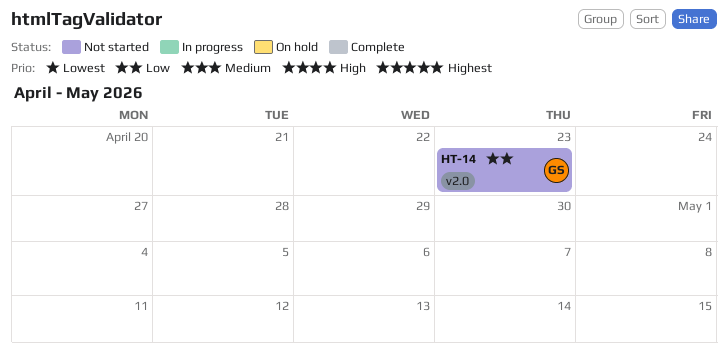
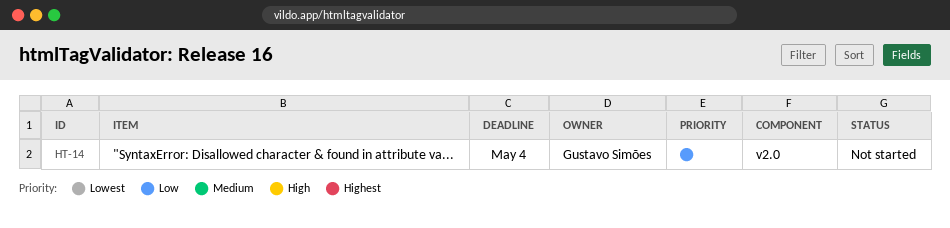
HT-14, due: Apr 23 -> May 4

